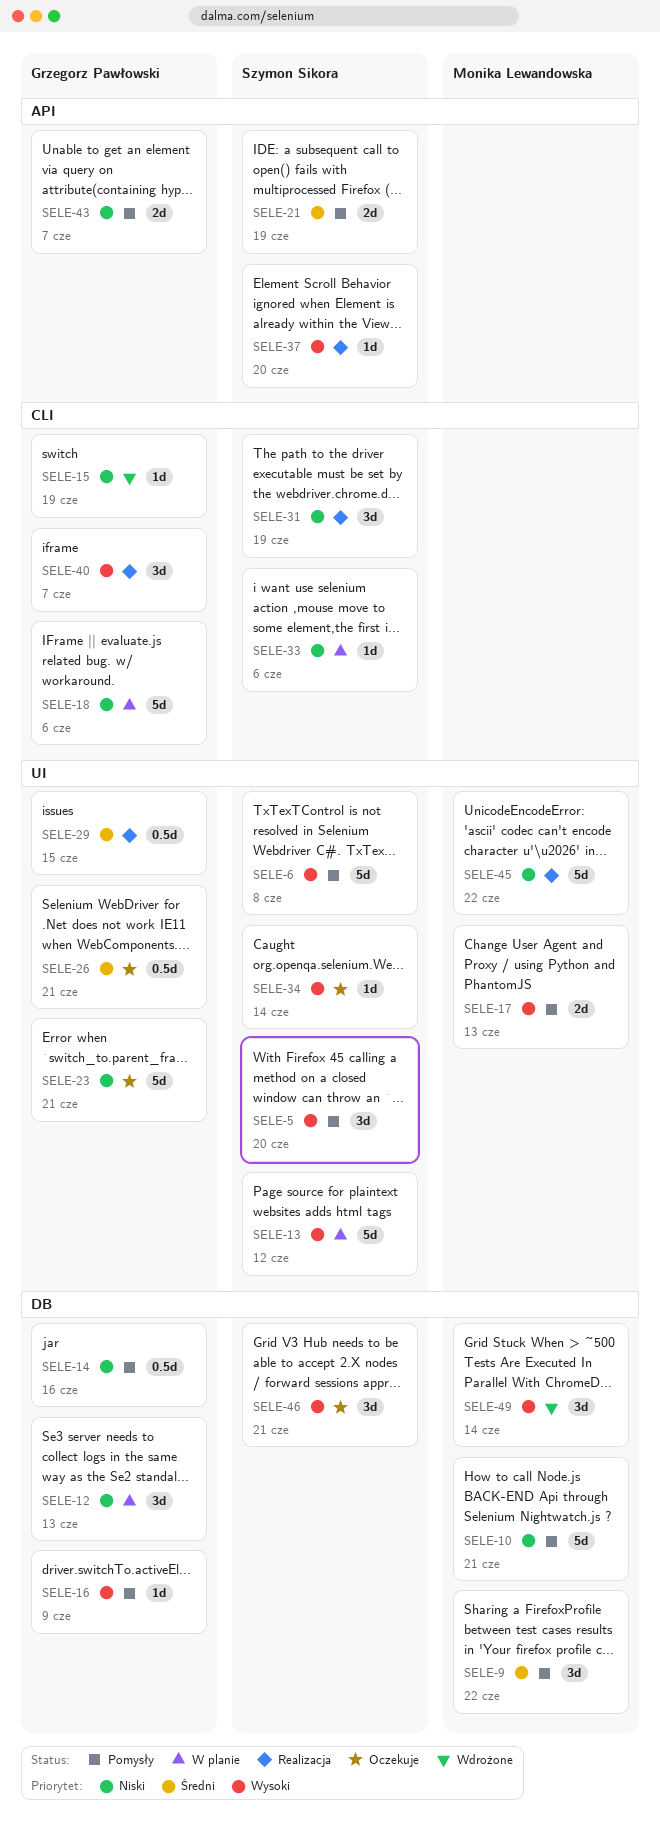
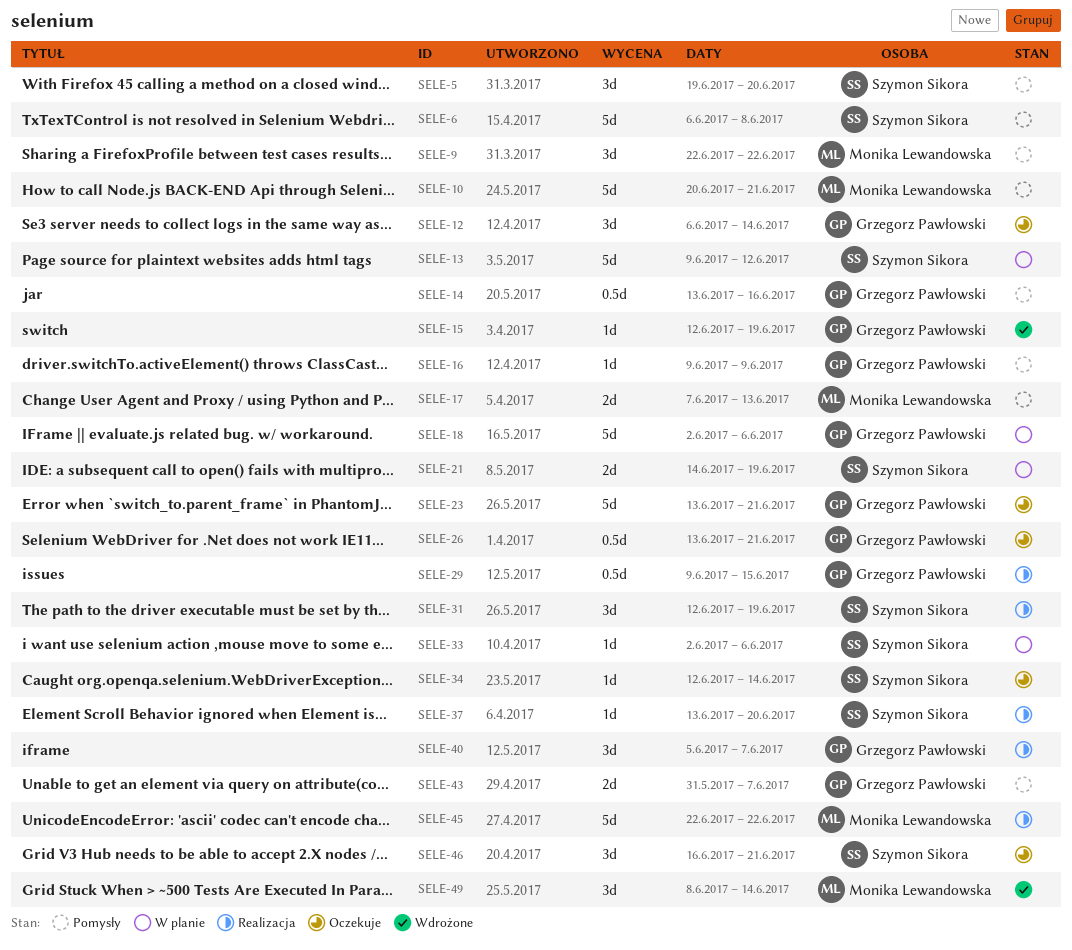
SELE-12, status: W planie -> Oczekuje
SELE-12, due: Jun 13 -> Jun 14
SELE-21, status: Pomysły -> W planie

